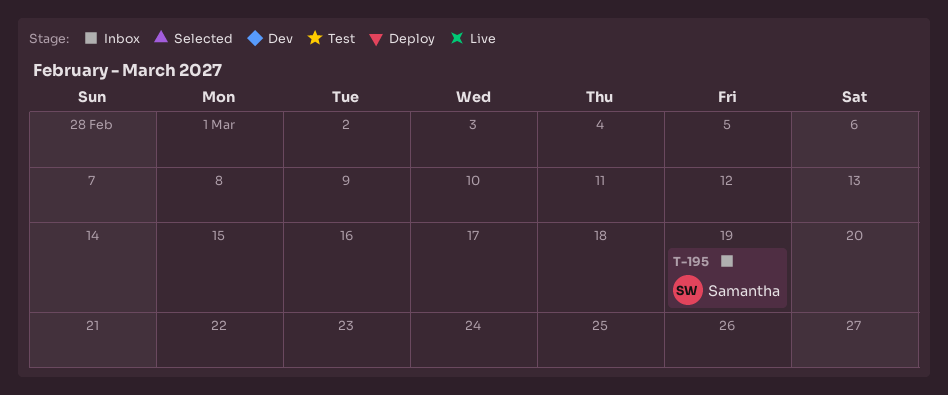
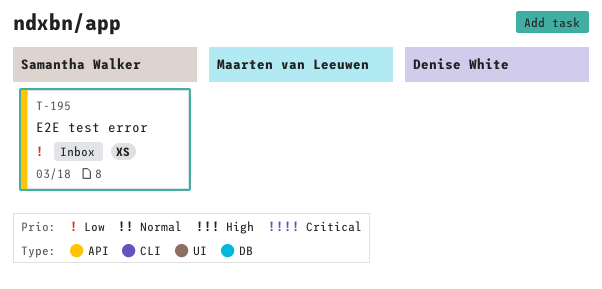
T-195, due: Mar 19 -> Mar 18

